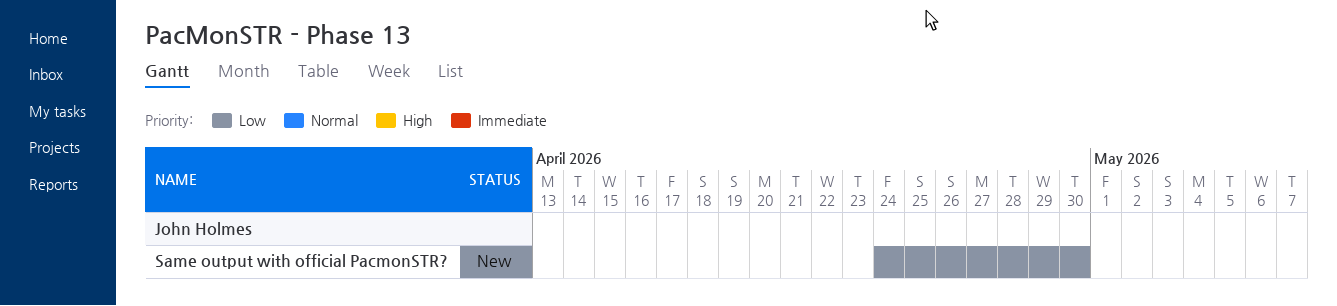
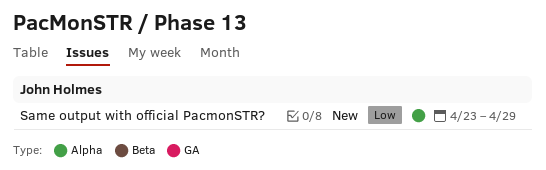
Same output with official PacmonSTR?, start: Apr 24 -> Apr 23
Same output with official PacmonSTR?, due: Apr 30 -> Apr 29

